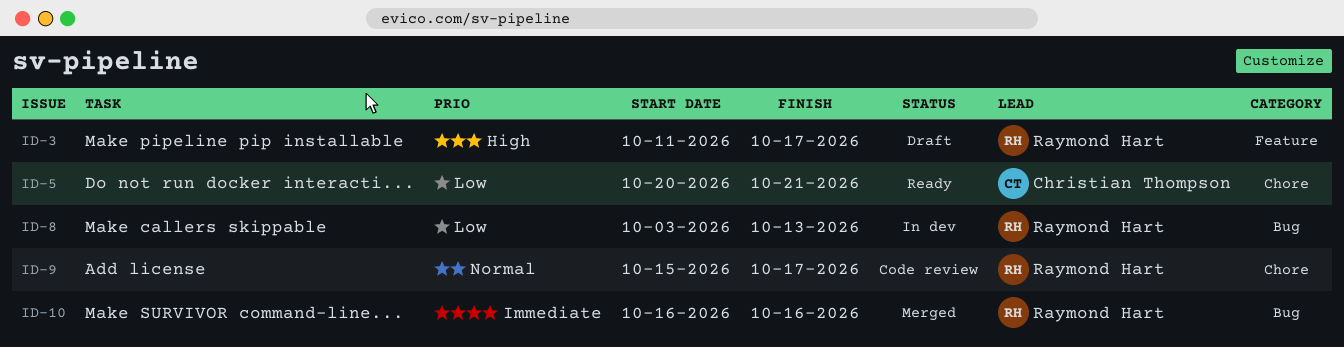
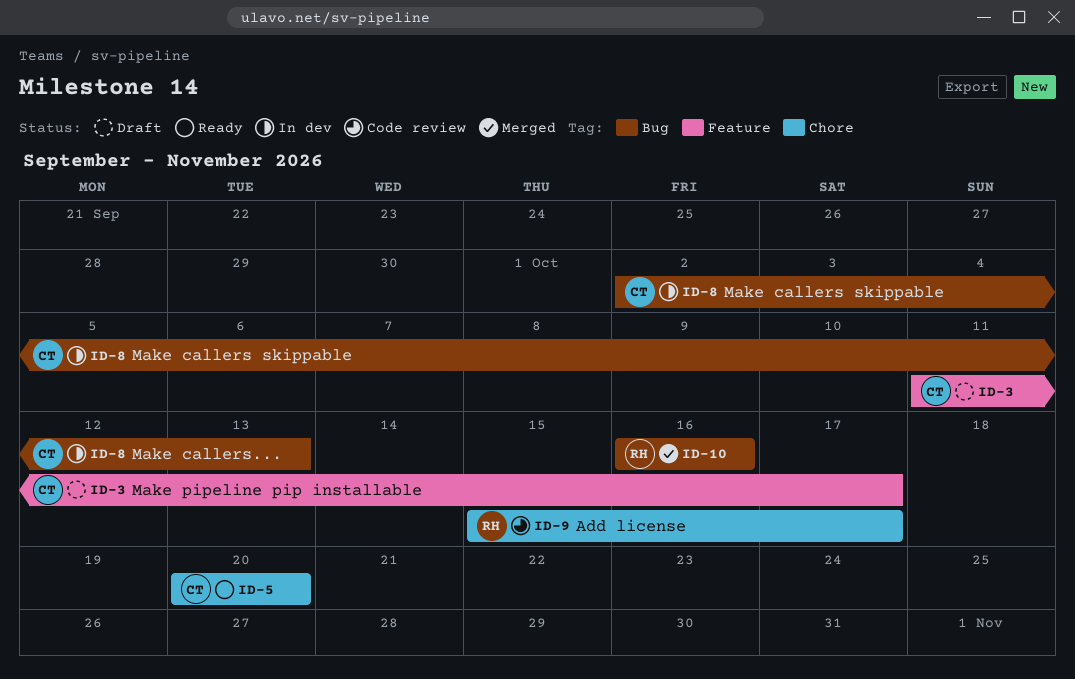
ID-3, owner: Raymond Hart -> Christian Thompson
ID-5, due: Oct 21 -> Oct 20
ID-8, owner: Raymond Hart -> Christian Thompson
ID-8, start: Oct 3 -> Oct 2

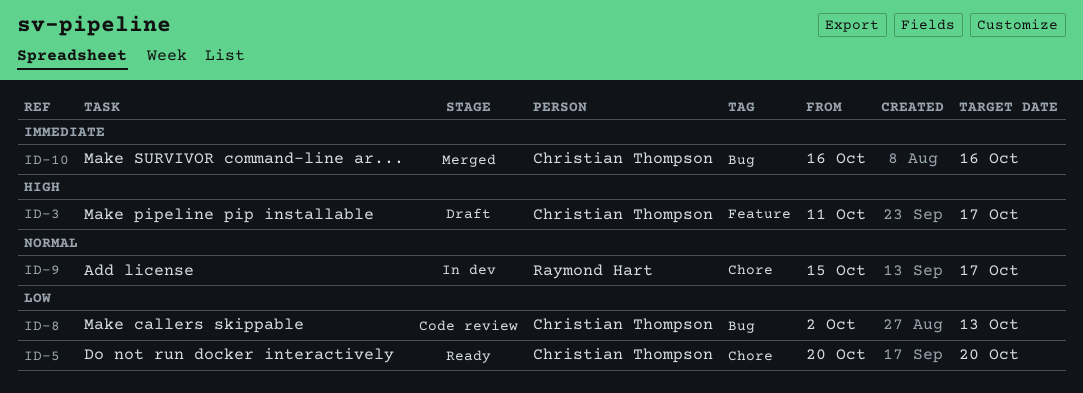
ID-8, status: In dev -> Code review
ID-9, status: Code review -> In dev
ID-10, owner: Raymond Hart -> Christian Thompson

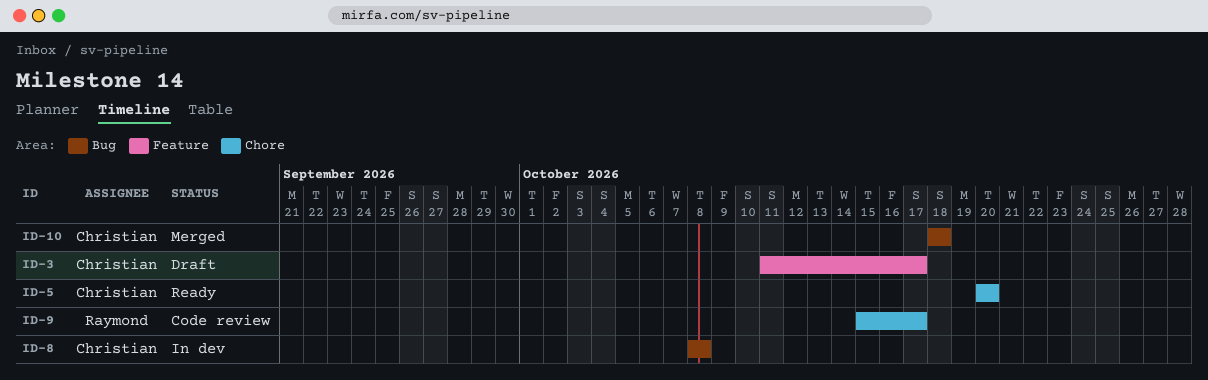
ID-8, status: Code review -> In dev
ID-8, start: Oct 2 -> Oct 8
ID-8, due: Oct 13 -> Oct 8
ID-9, status: In dev -> Code review
ID-10, start: Oct 16 -> Oct 18
ID-10, due: Oct 16 -> Oct 18

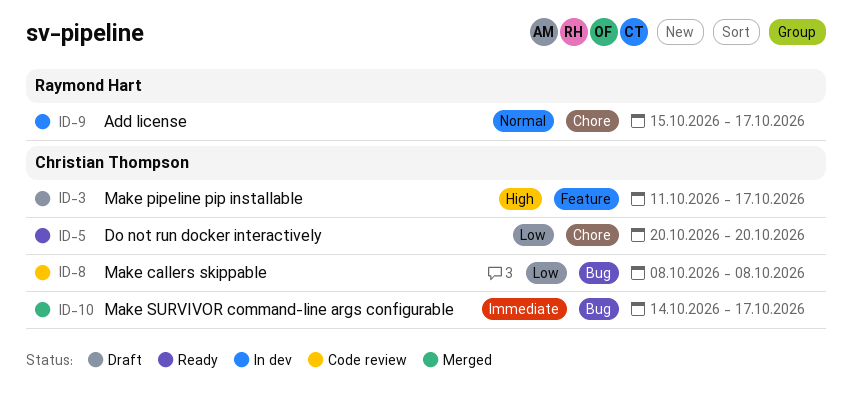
ID-8, status: In dev -> Code review
ID-9, status: Code review -> In dev
ID-10, start: Oct 18 -> Oct 14
ID-10, due: Oct 18 -> Oct 17

